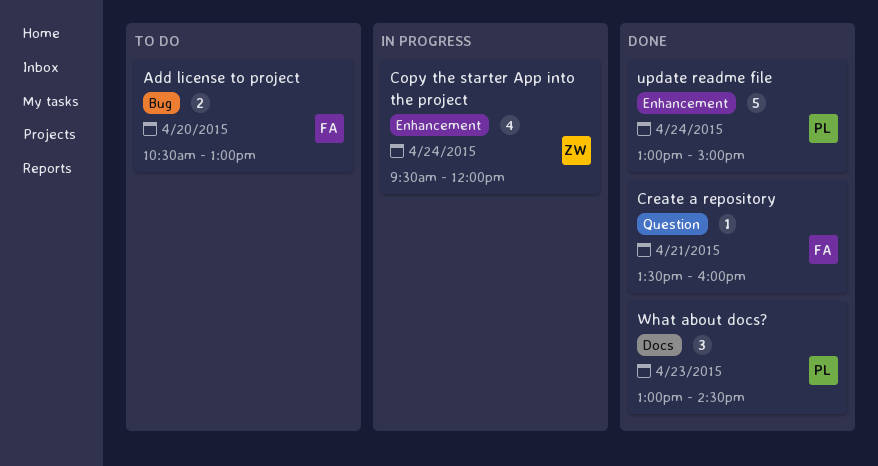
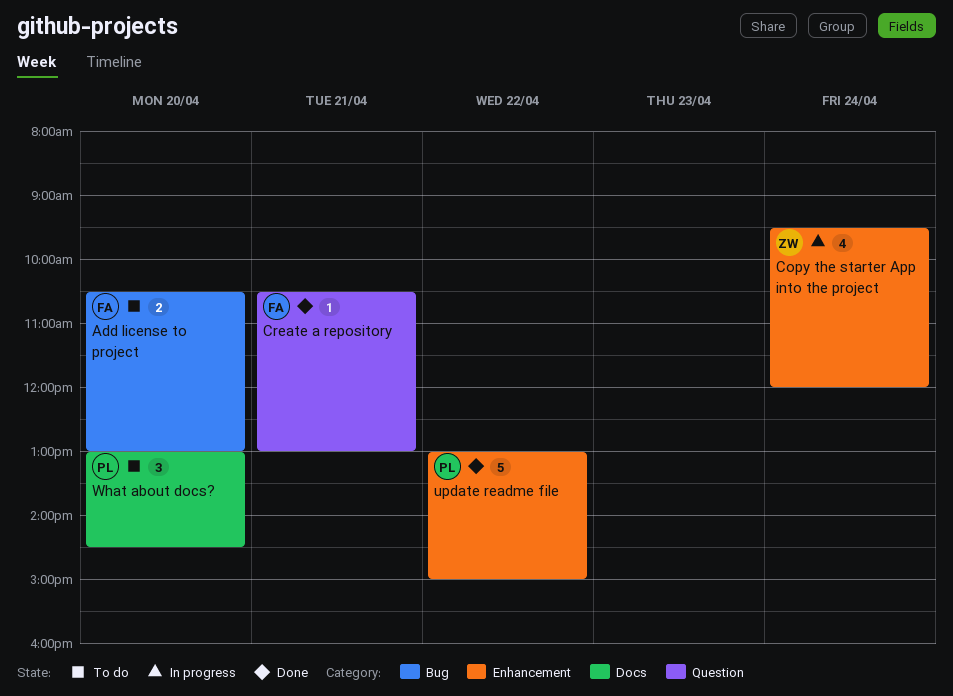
Create a repository, begins: 13:30 -> 10:30
Create a repository, ends: 16:00 -> 13:00
update readme file, day: Apr 24 -> Apr 22
What about docs?, status: Done -> To do
What about docs?, day: Apr 23 -> Apr 20

